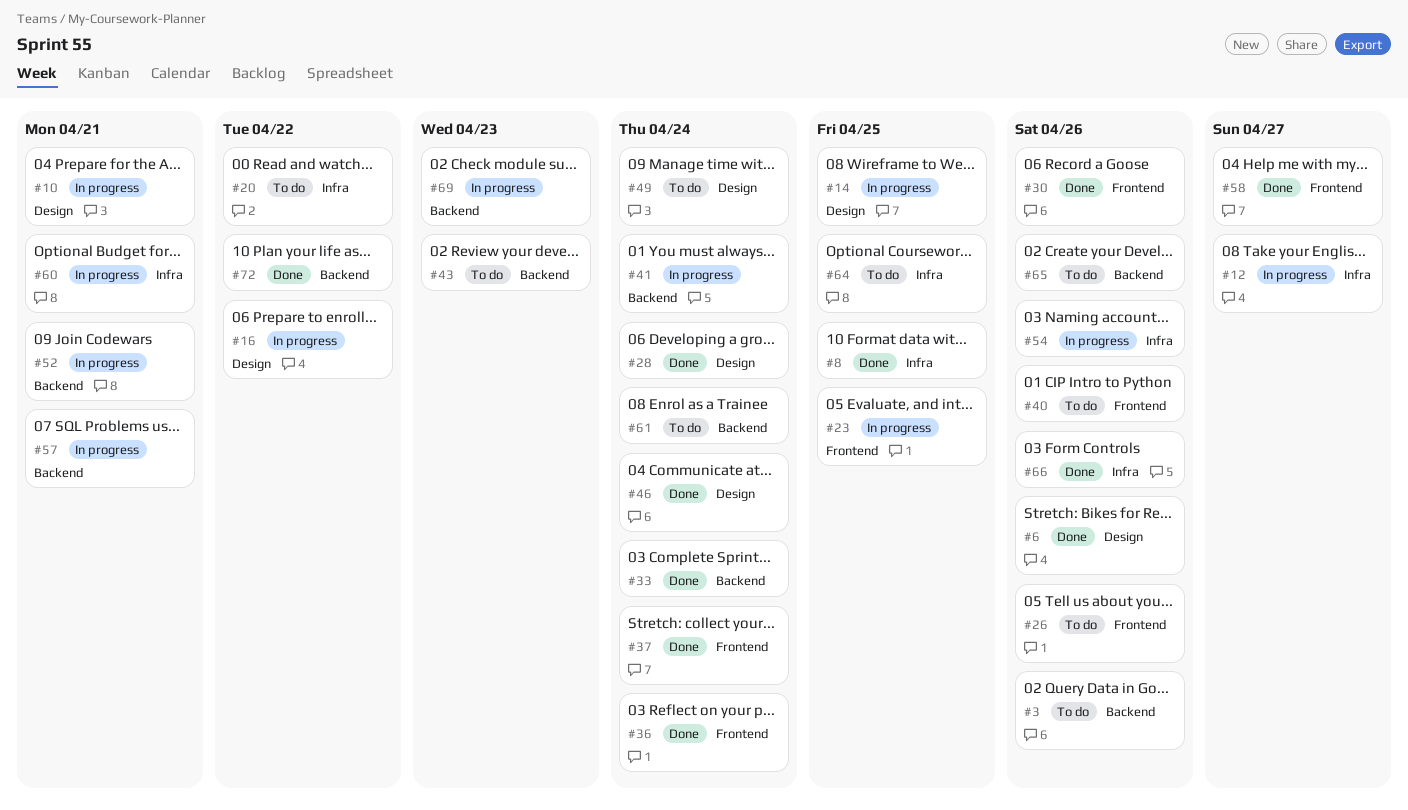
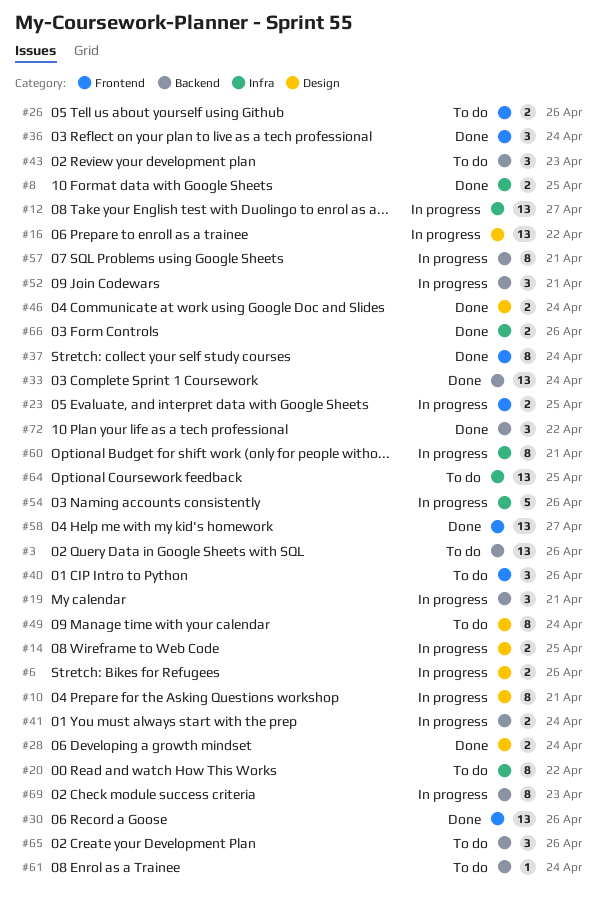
#6, status: Done -> In progress
#19: none -> present

